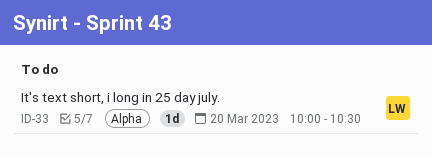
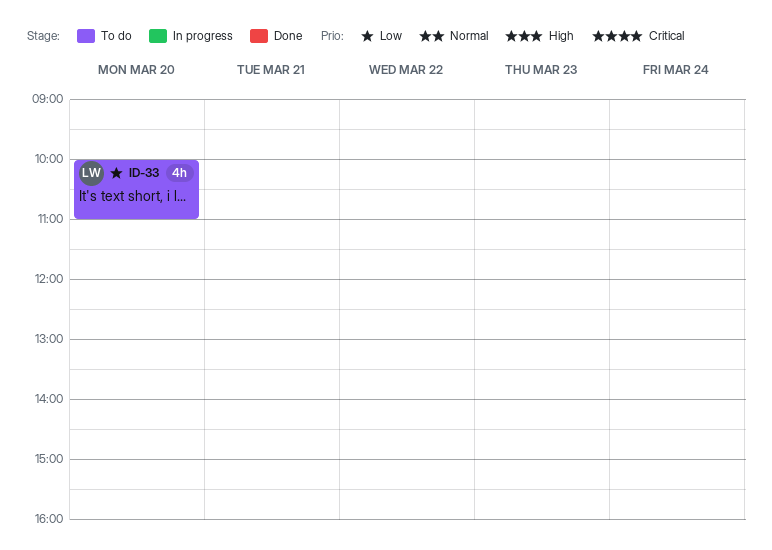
ID-33, estimate: 1d -> 4h
ID-33, ends: 10:30 -> 11:00

